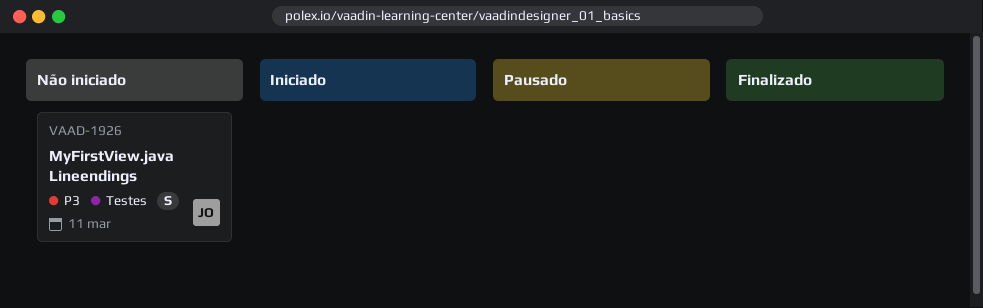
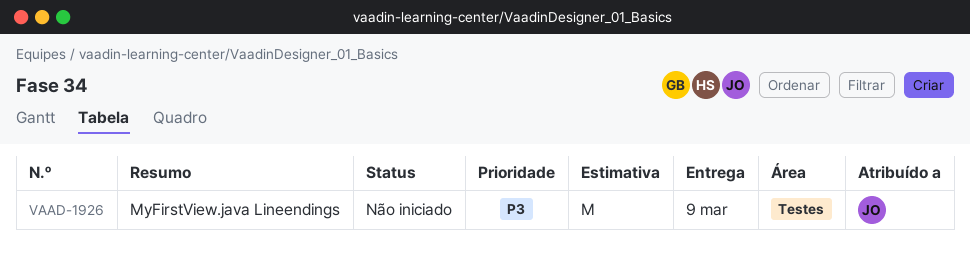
VAAD-1926, estimate: S -> M
VAAD-1926, due: Mar 11 -> Mar 9

